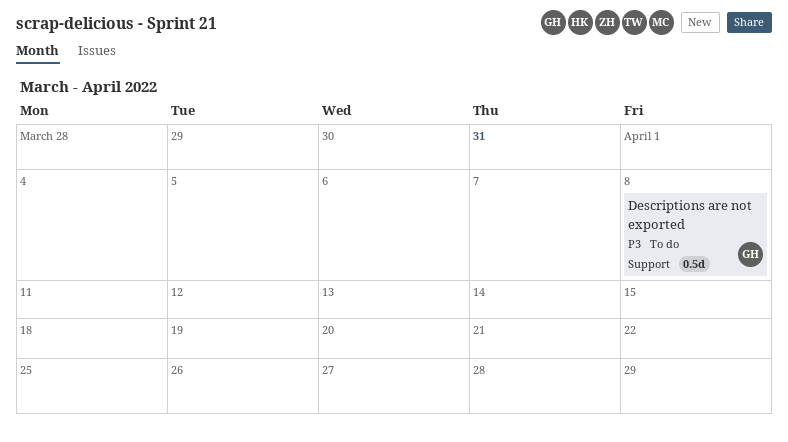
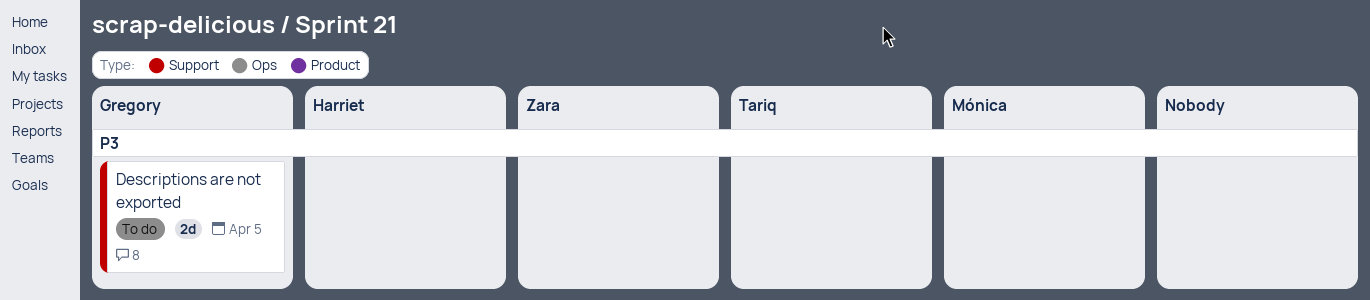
Descriptions are not exported, estimate: 0.5d -> 2d
Descriptions are not exported, due: Apr 8 -> Apr 5

